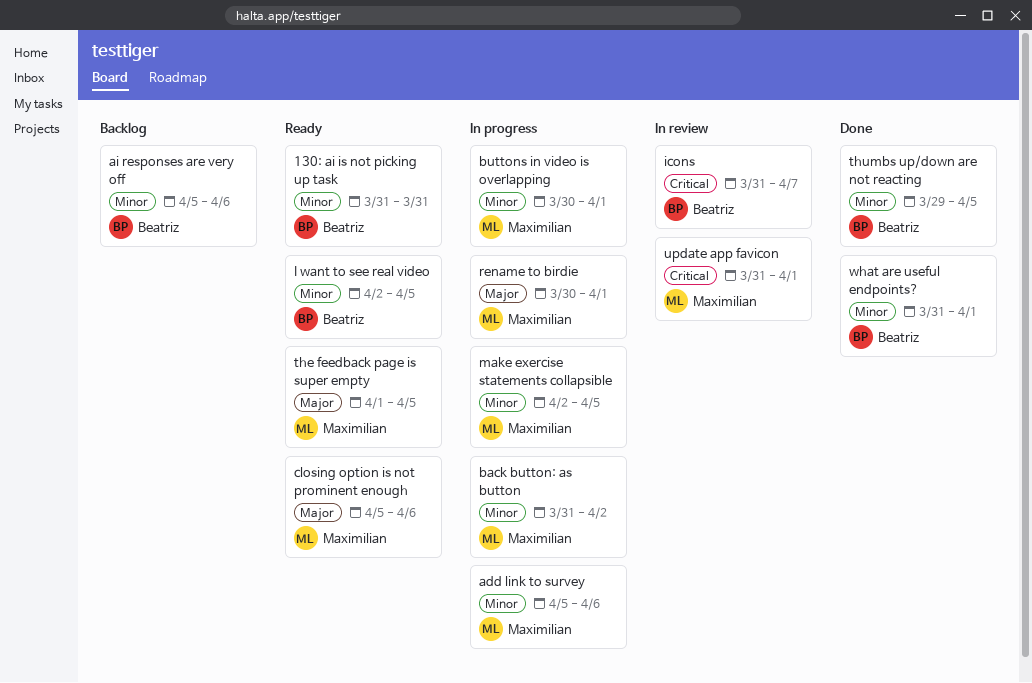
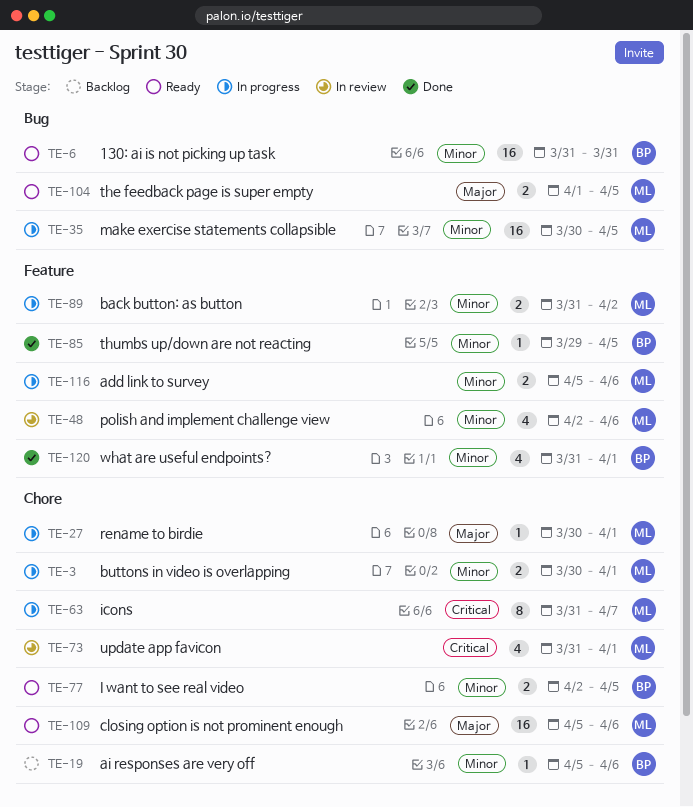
icons, status: In review -> In progress
icons, owner: Beatriz -> Maximilian
make exercise statements collapsible, start: Apr 2 -> Mar 30
polish and implement challenge view: none -> present

